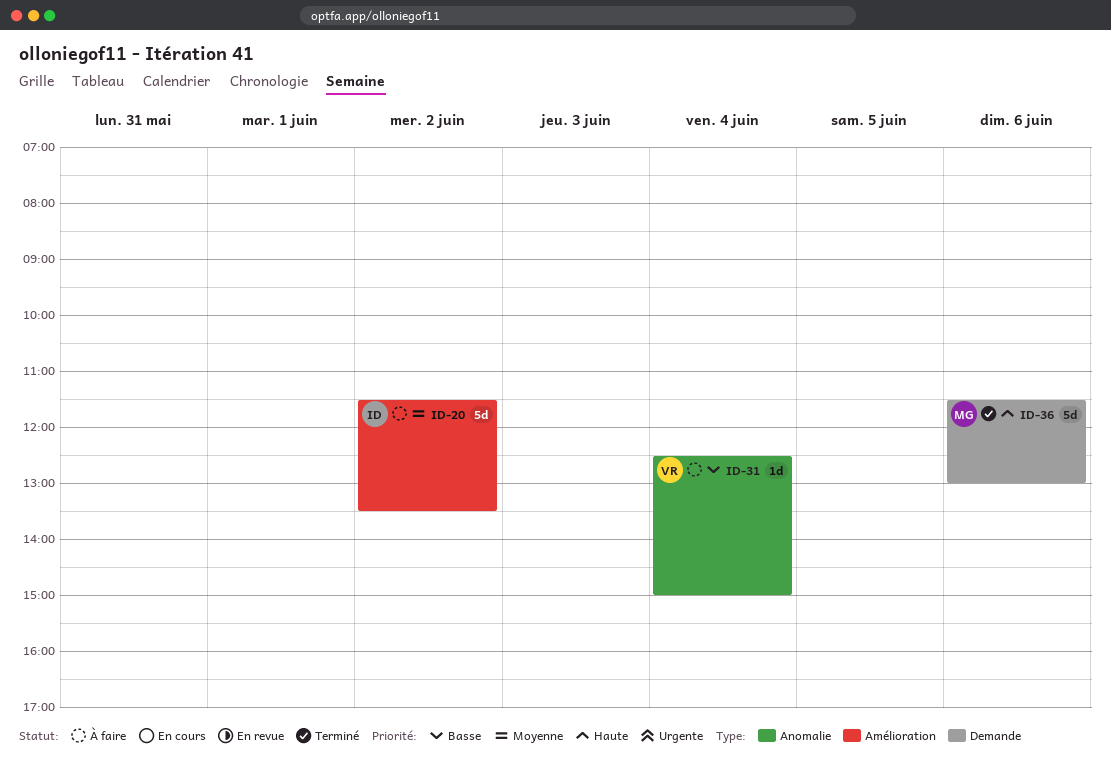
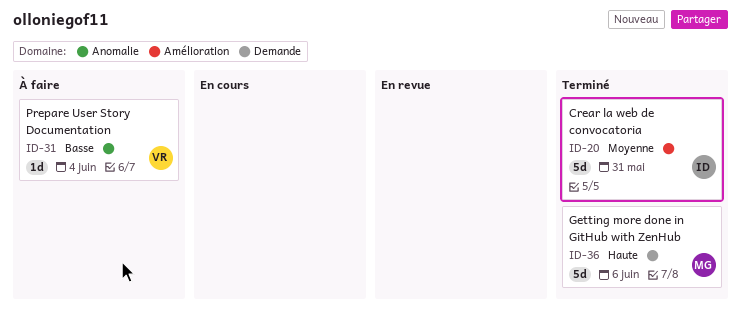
ID-20, status: À faire -> Terminé
ID-20, day: Jun 2 -> May 31

